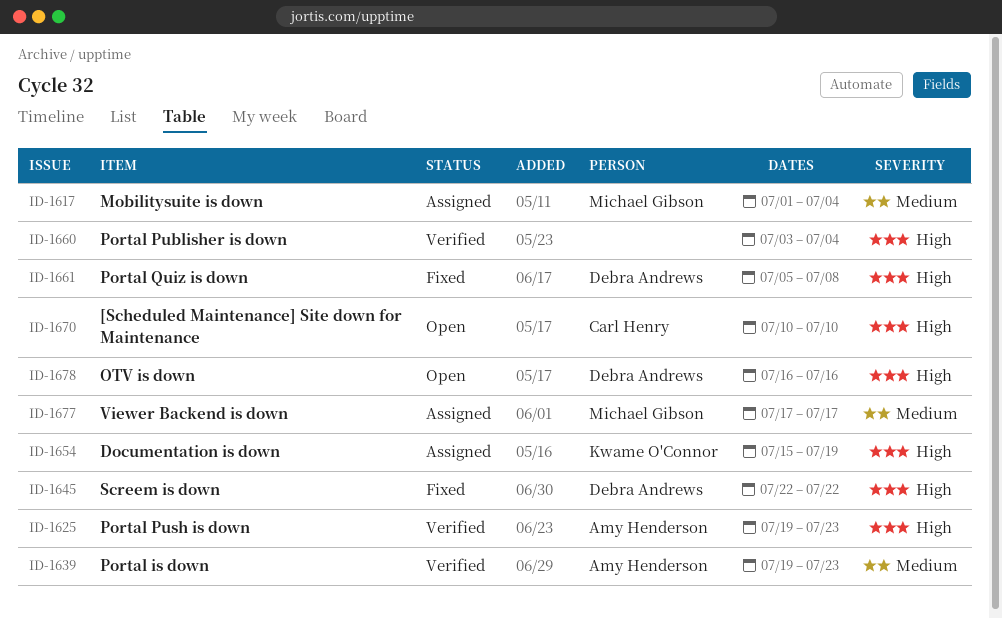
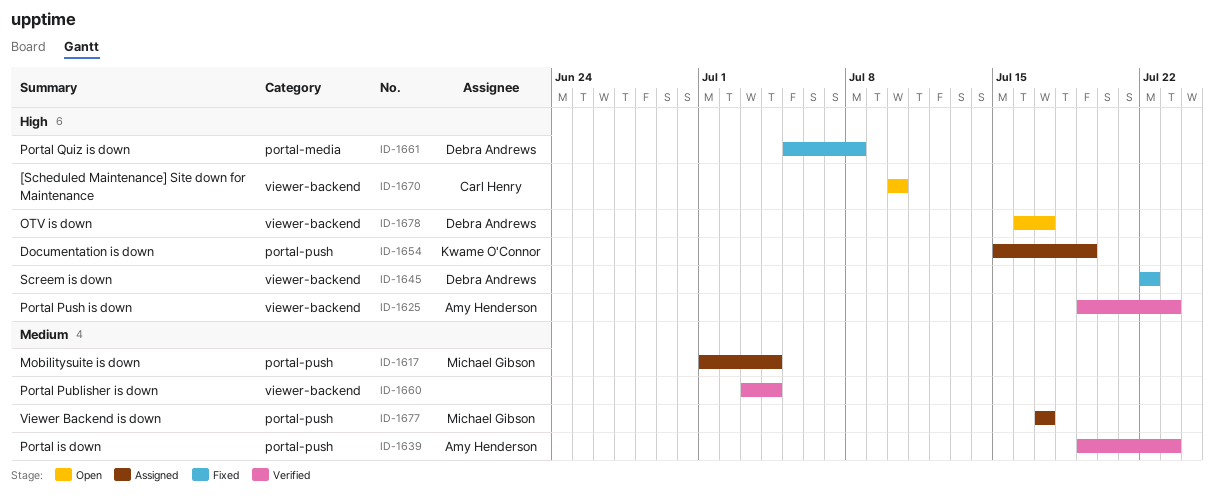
ID-1660, priority: High -> Medium
ID-1678, due: Jul 16 -> Jul 17

